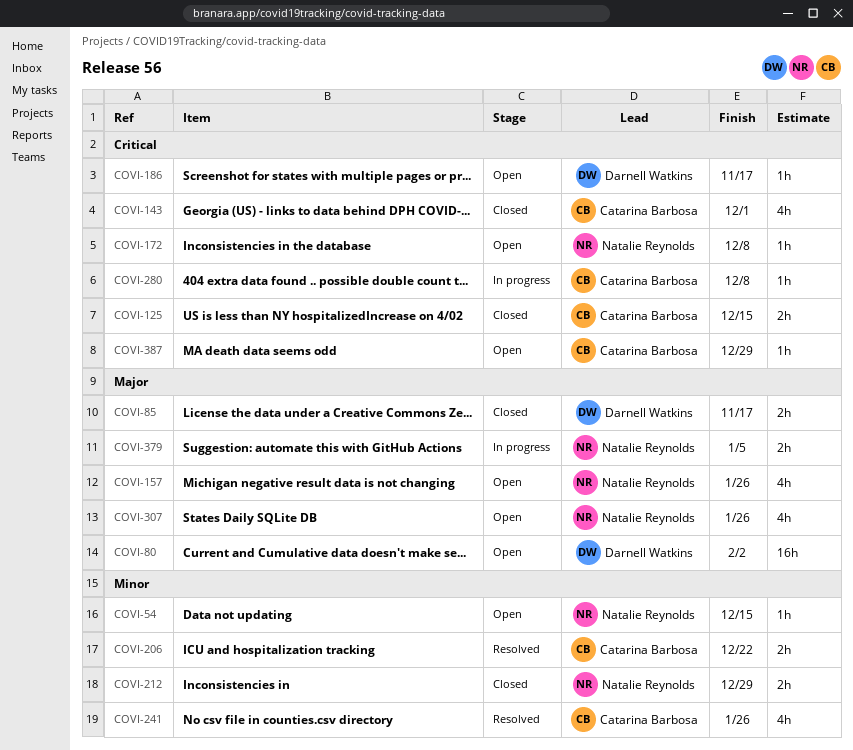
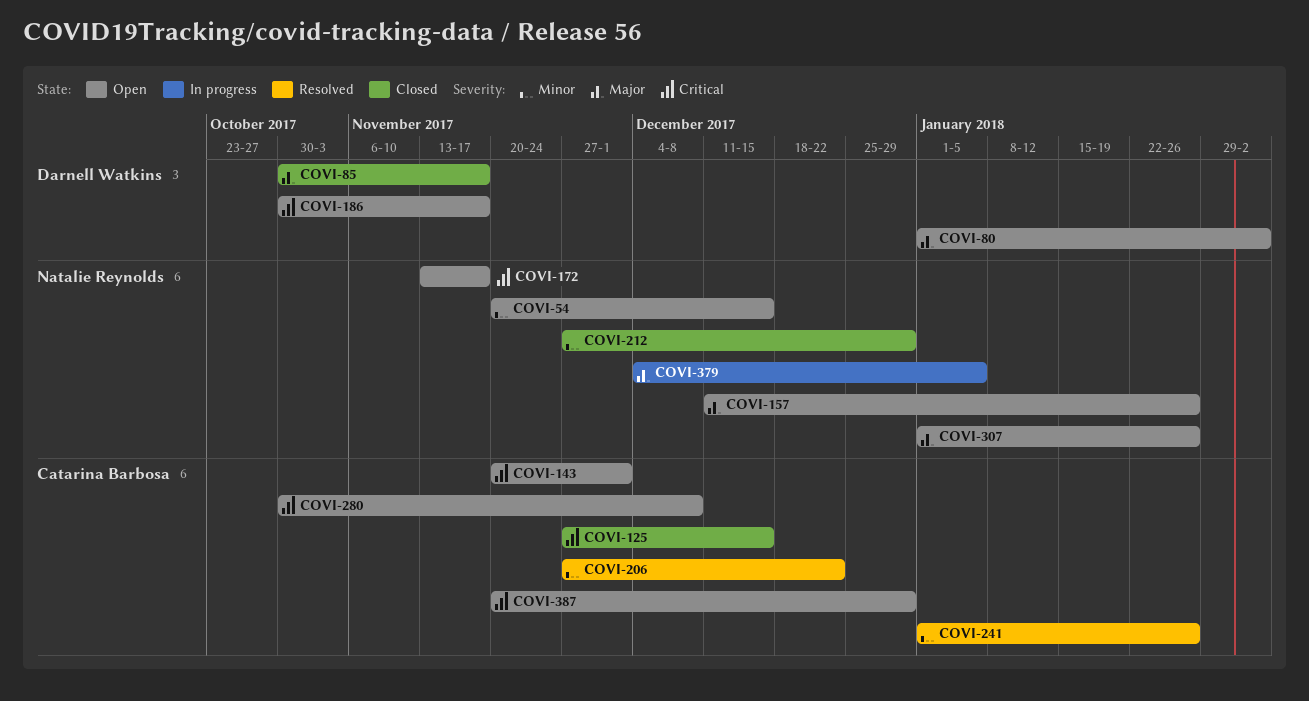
COVI-143, status: Closed -> Open
COVI-172, due: Dec 8 -> Nov 17
COVI-280, status: In progress -> Open

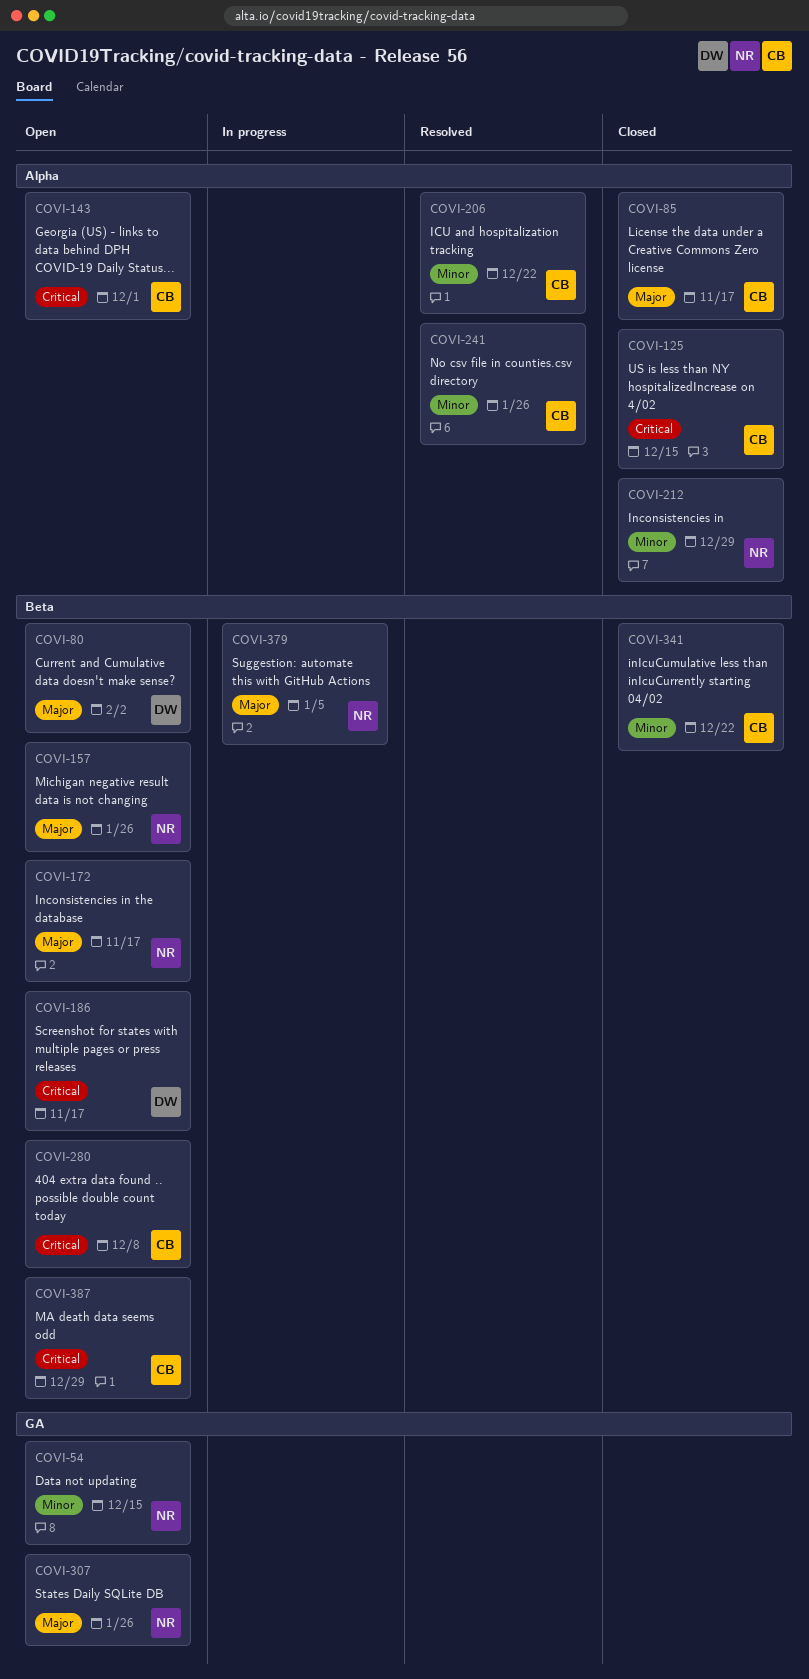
COVI-85, owner: Darnell Watkins -> Catarina Barbosa
COVI-172, priority: Critical -> Major
COVI-341: none -> present

